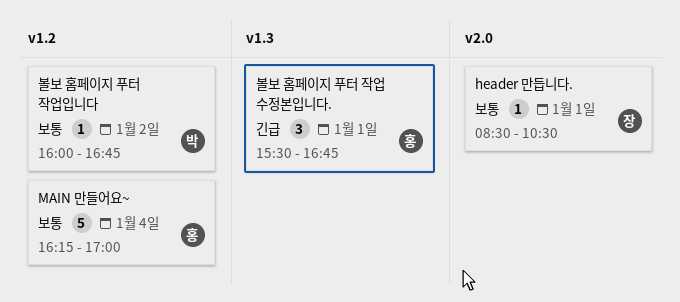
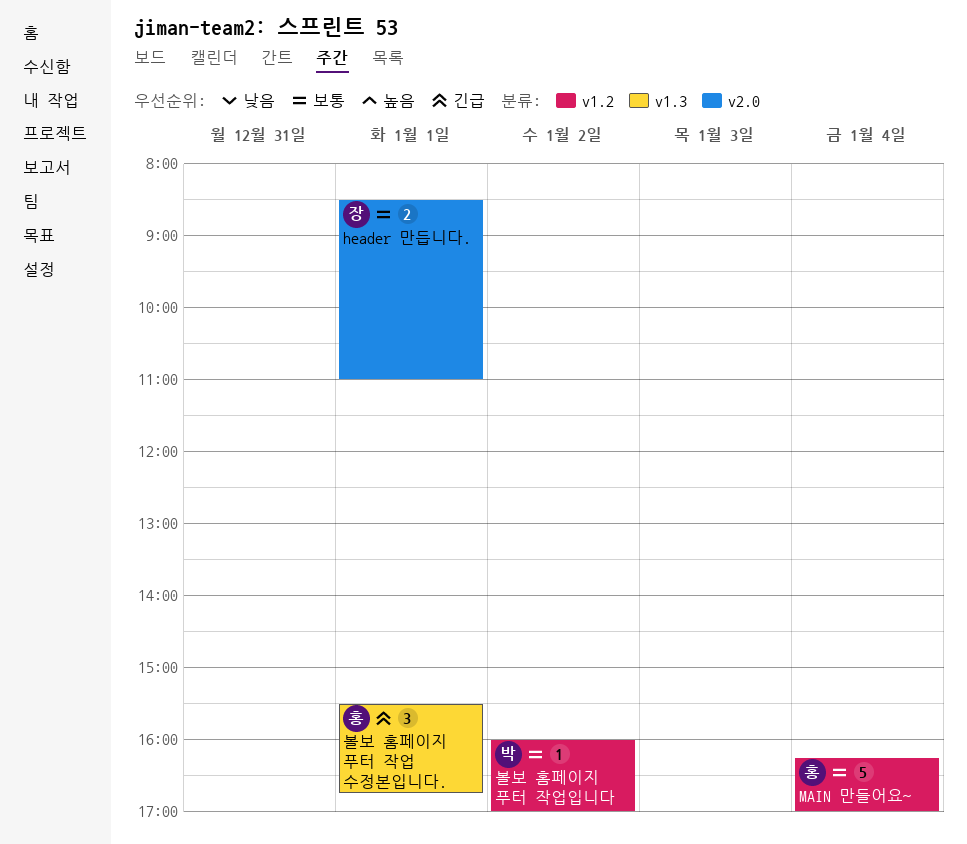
header 만듭니다., estimate: 1 -> 2
header 만듭니다., ends: 10:30 -> 11:00
볼보 홈페이지 푸터 작업입니다, ends: 16:45 -> 17:00

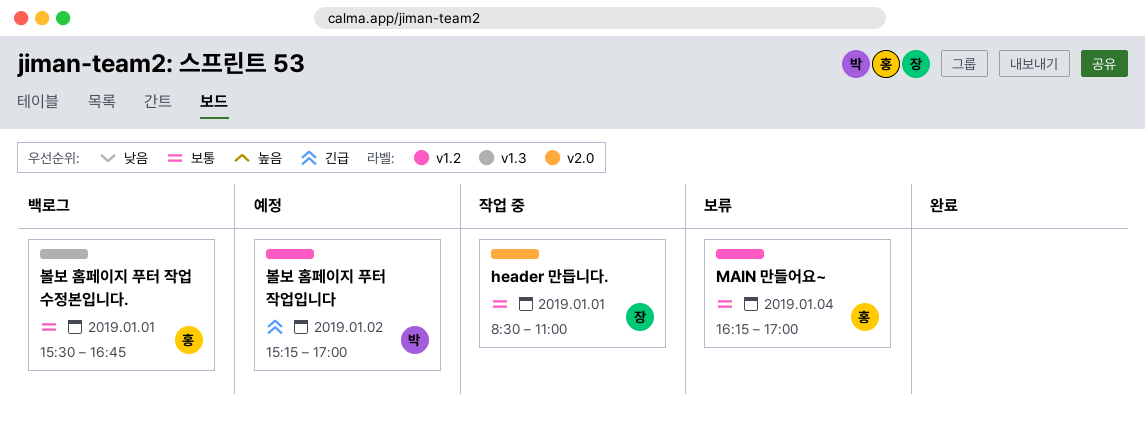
볼보 홈페이지 푸터 작업 수정본입니다., priority: 긴급 -> 보통
볼보 홈페이지 푸터 작업입니다, priority: 보통 -> 긴급
볼보 홈페이지 푸터 작업입니다, begins: 16:00 -> 15:15

